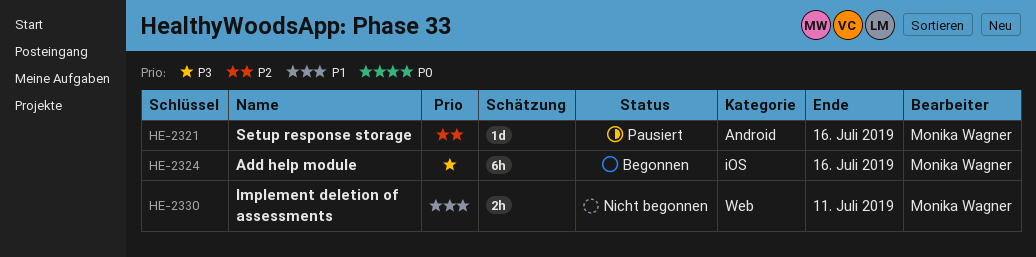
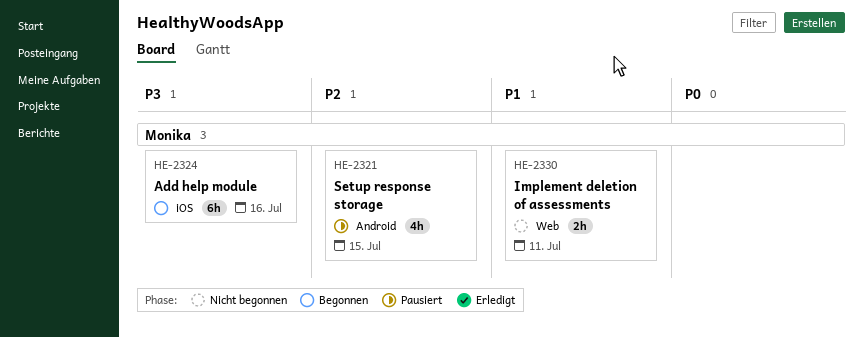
HE-2321, estimate: 1d -> 4h
HE-2321, due: Jul 16 -> Jul 15

